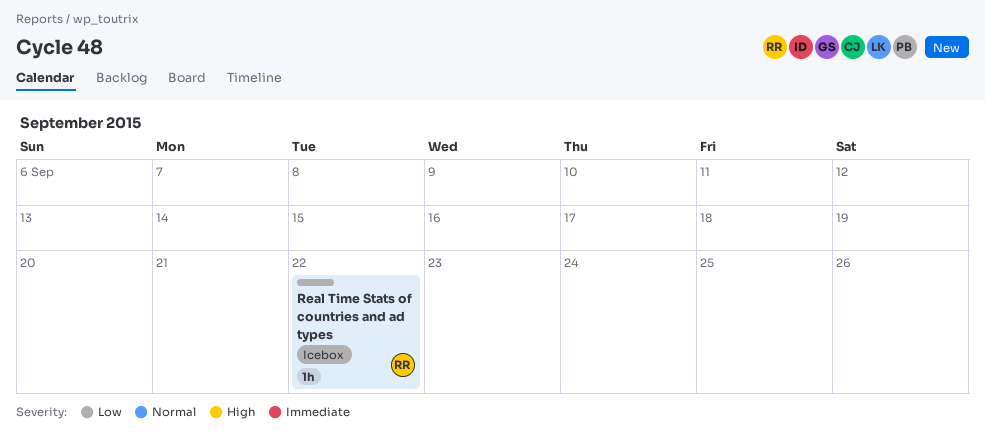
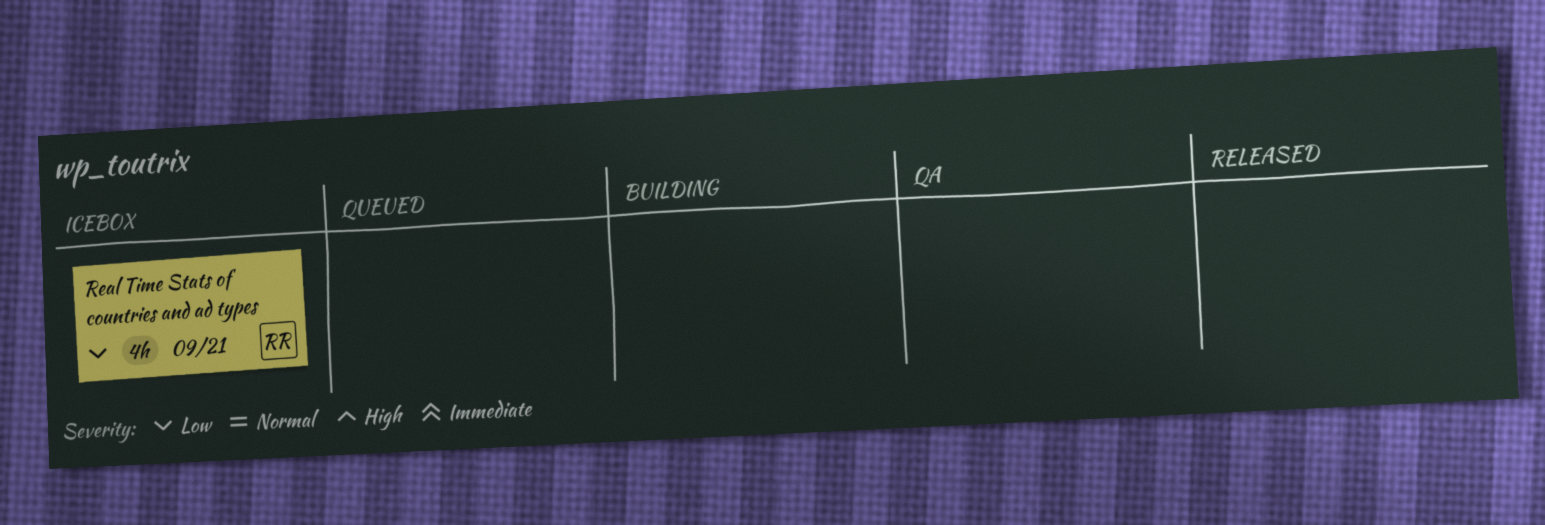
Real Time Stats of countries and ad types, estimate: 1h -> 4h
Real Time Stats of countries and ad types, due: Sep 22 -> Sep 21

